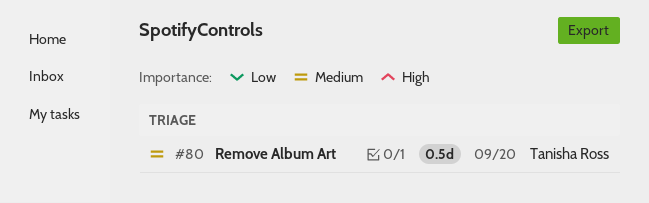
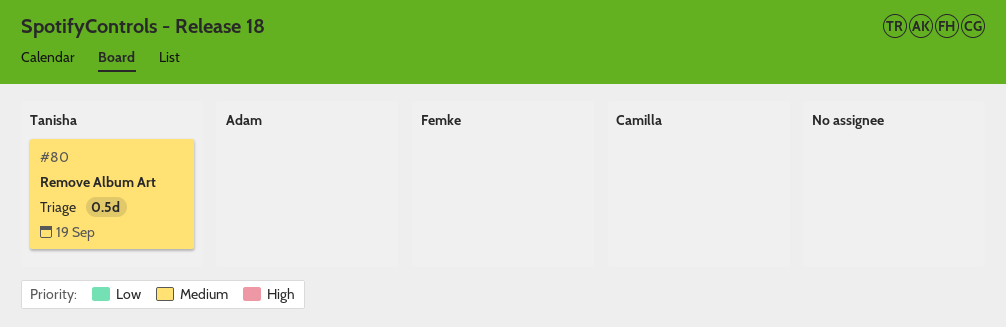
#80, due: Sep 20 -> Sep 19

